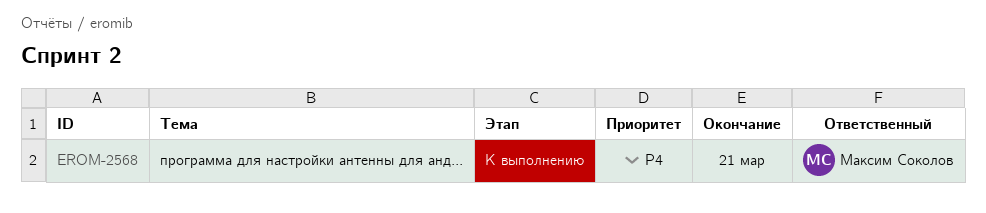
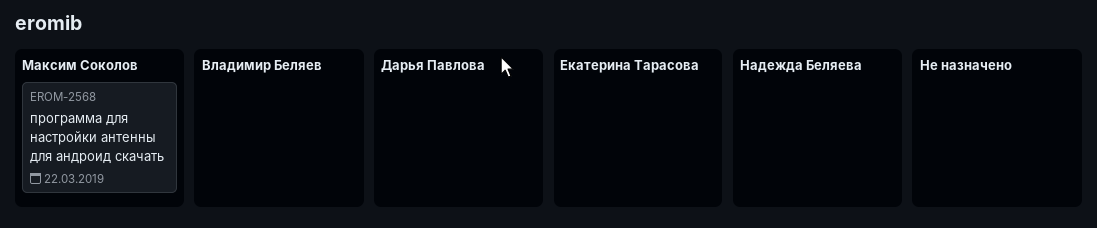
EROM-2568, due: Mar 21 -> Mar 22

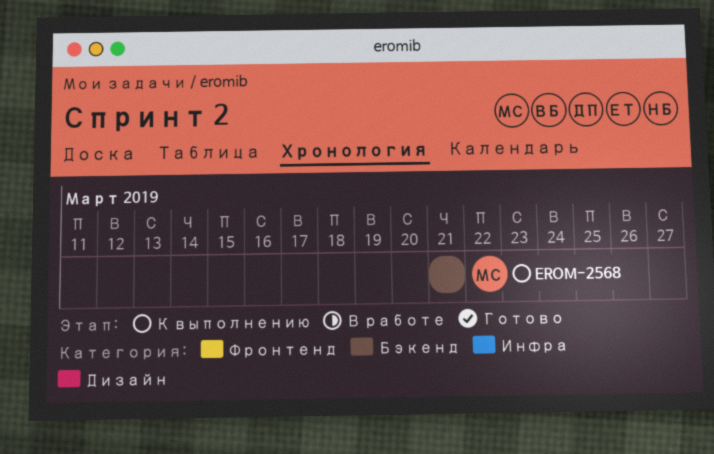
EROM-2568, due: Mar 22 -> Mar 21

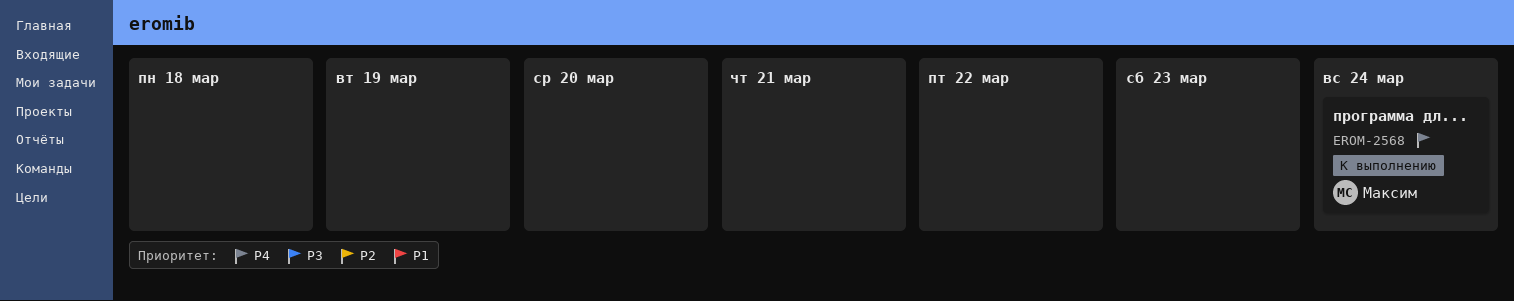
EROM-2568, due: Mar 21 -> Mar 24

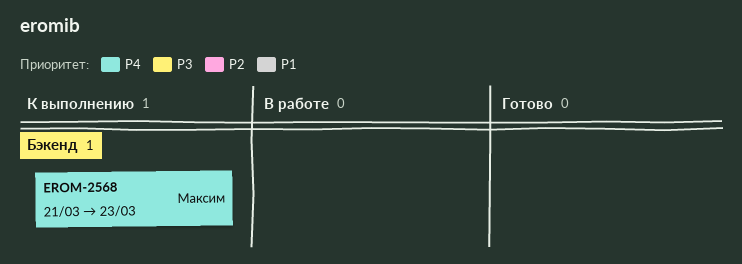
EROM-2568, due: Mar 24 -> Mar 23

